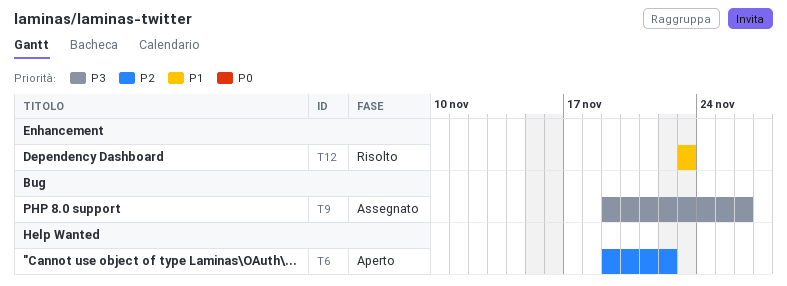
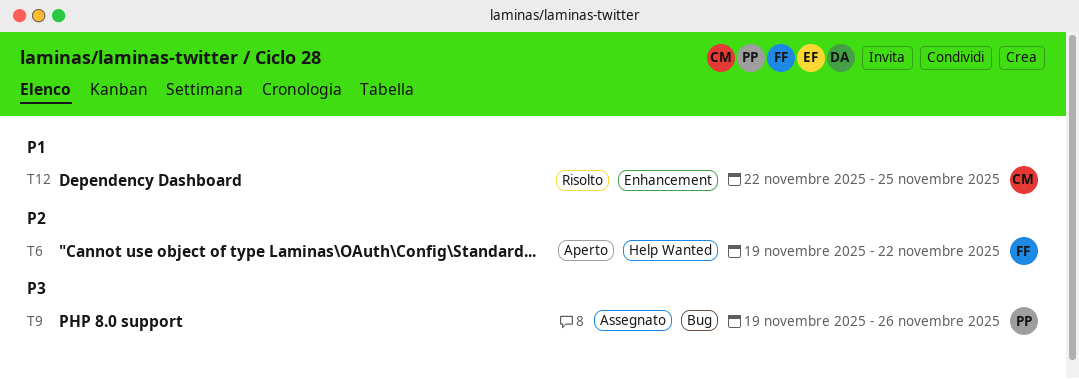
T12, start: Nov 23 -> Nov 22
T12, due: Nov 23 -> Nov 25

